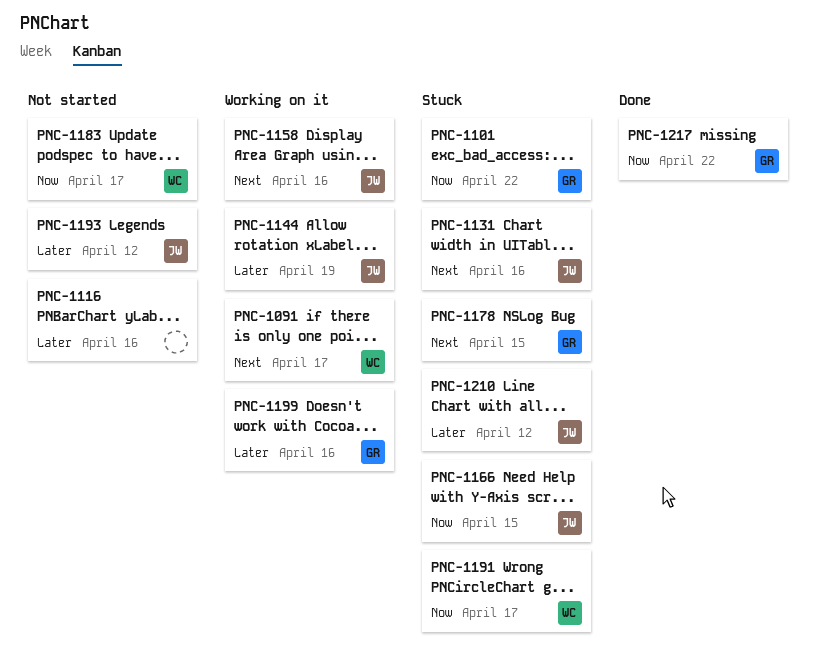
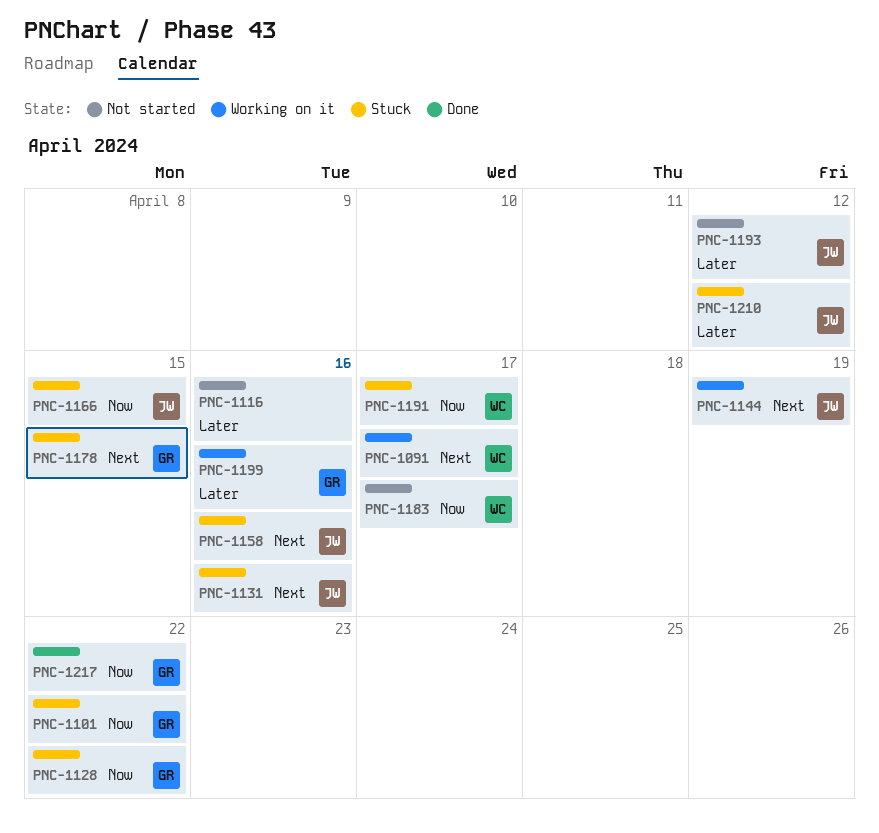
PNC-1128: none -> present
PNC-1144, priority: Later -> Next
PNC-1158, status: Working on it -> Stuck

